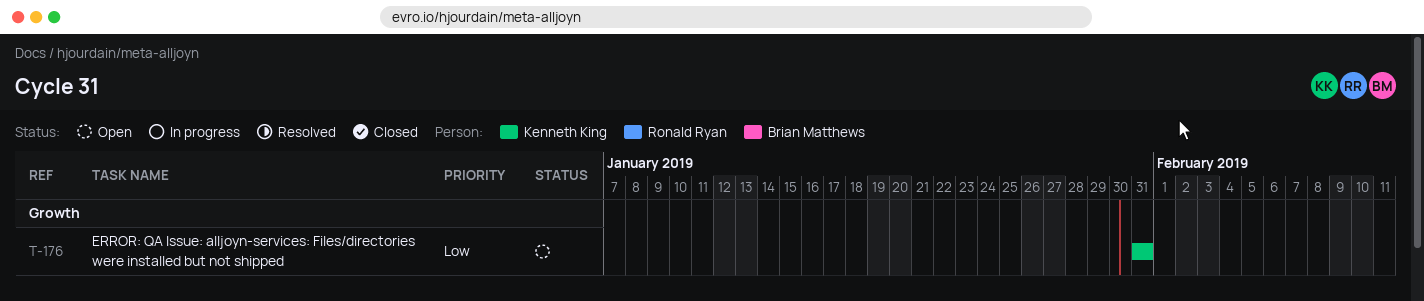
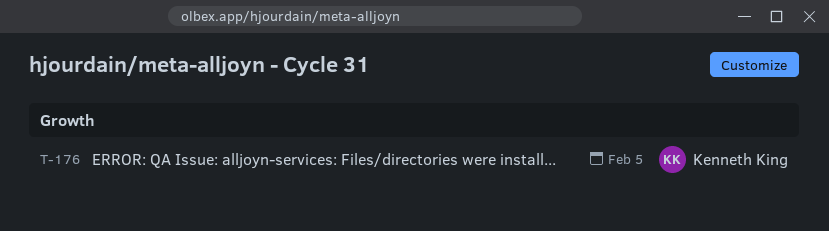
T-176, due: Jan 31 -> Feb 5

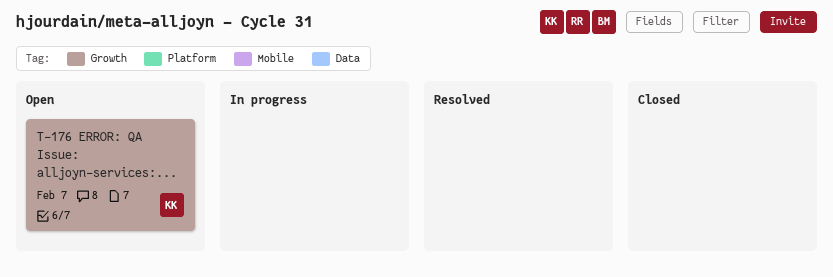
T-176, due: Feb 5 -> Feb 7

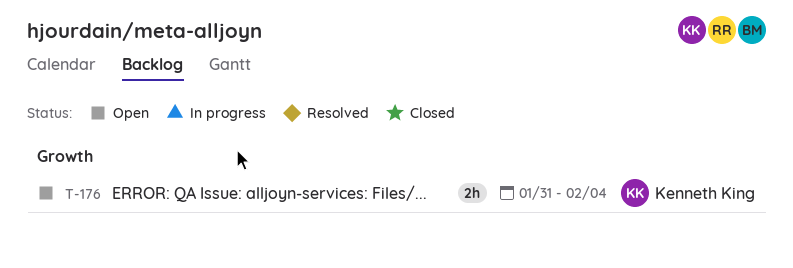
T-176, due: Feb 7 -> Feb 4

